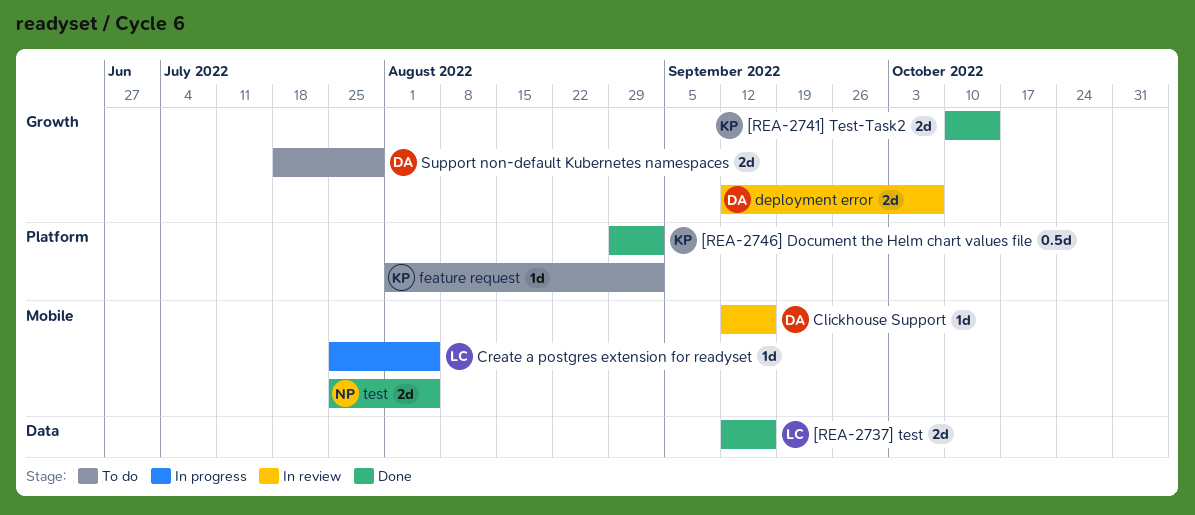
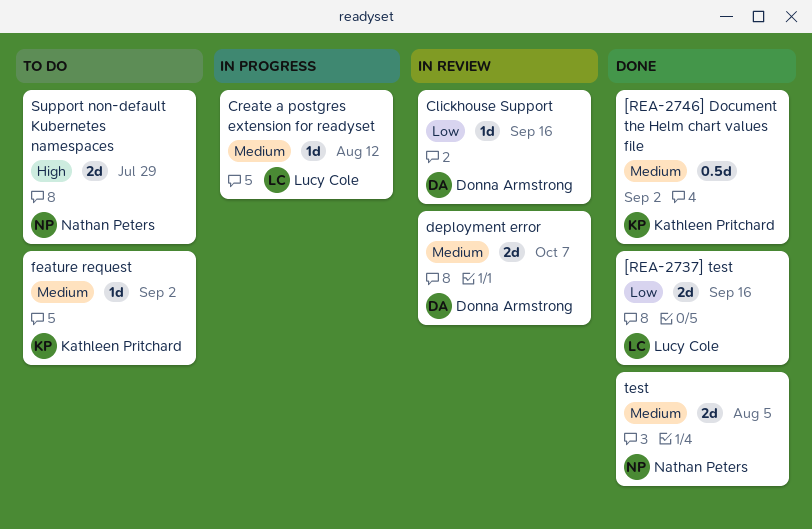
[REA-2741] Test-Task2: present -> none
Create a postgres extension for readyset, due: Aug 5 -> Aug 12
Support non-default Kubernetes namespaces, owner: Donna Armstrong -> Nathan Peters

